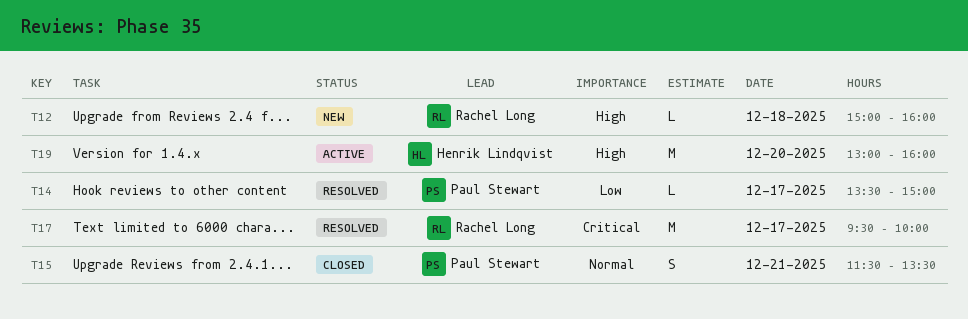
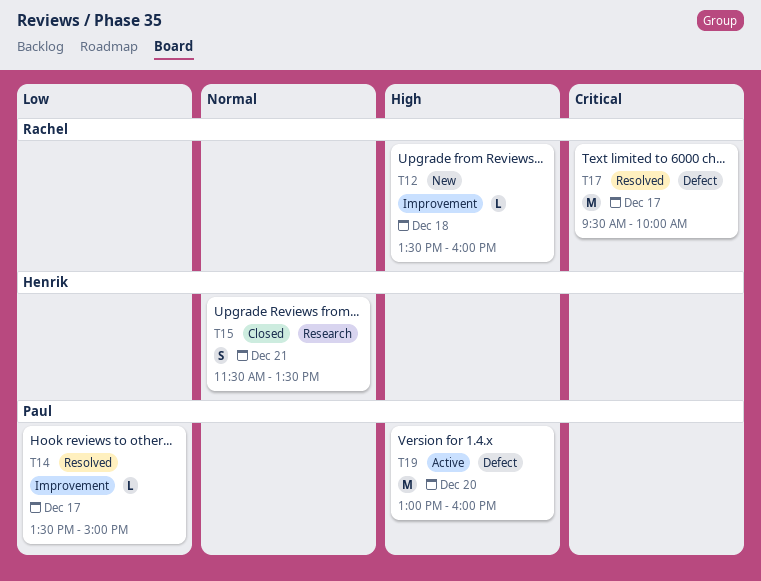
T12, begins: 15:00 -> 13:30
T15, owner: Paul Stewart -> Henrik Lindqvist
T19, owner: Henrik Lindqvist -> Paul Stewart

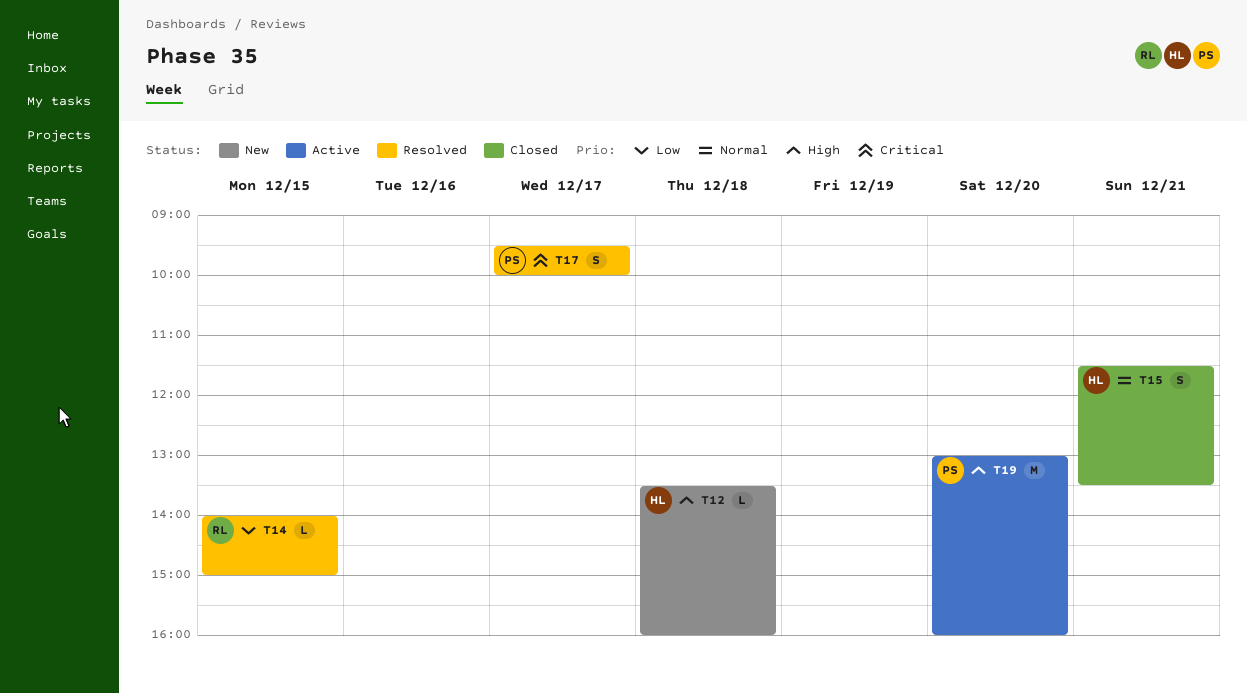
T12, owner: Rachel -> Henrik
T14, owner: Paul -> Rachel
T14, day: Dec 17 -> Dec 15
T14, begins: 13:30 -> 14:00
T17, owner: Rachel -> Paul
T17, estimate: M -> S

